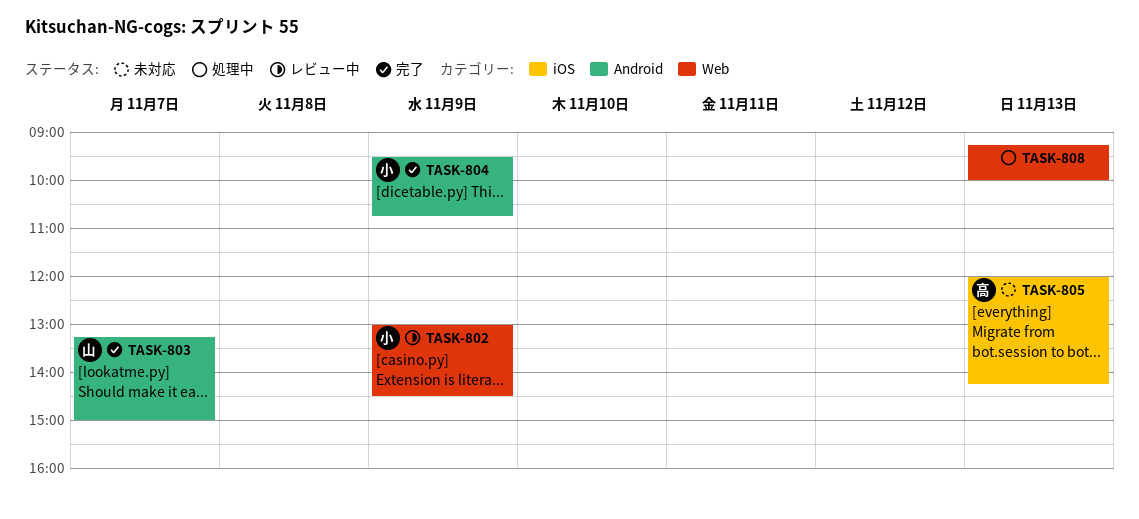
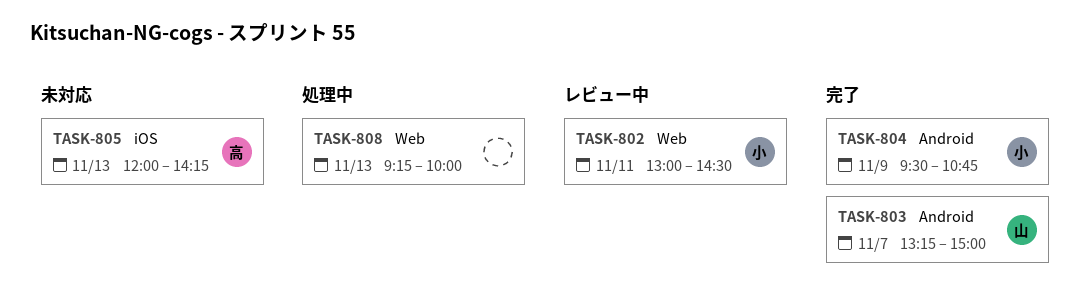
TASK-802, day: Nov 9 -> Nov 11

